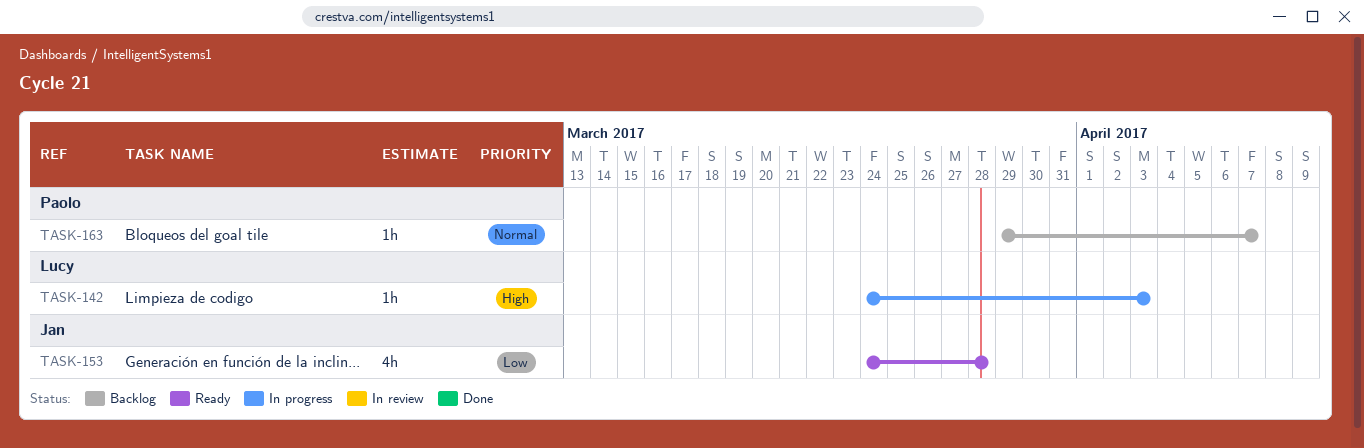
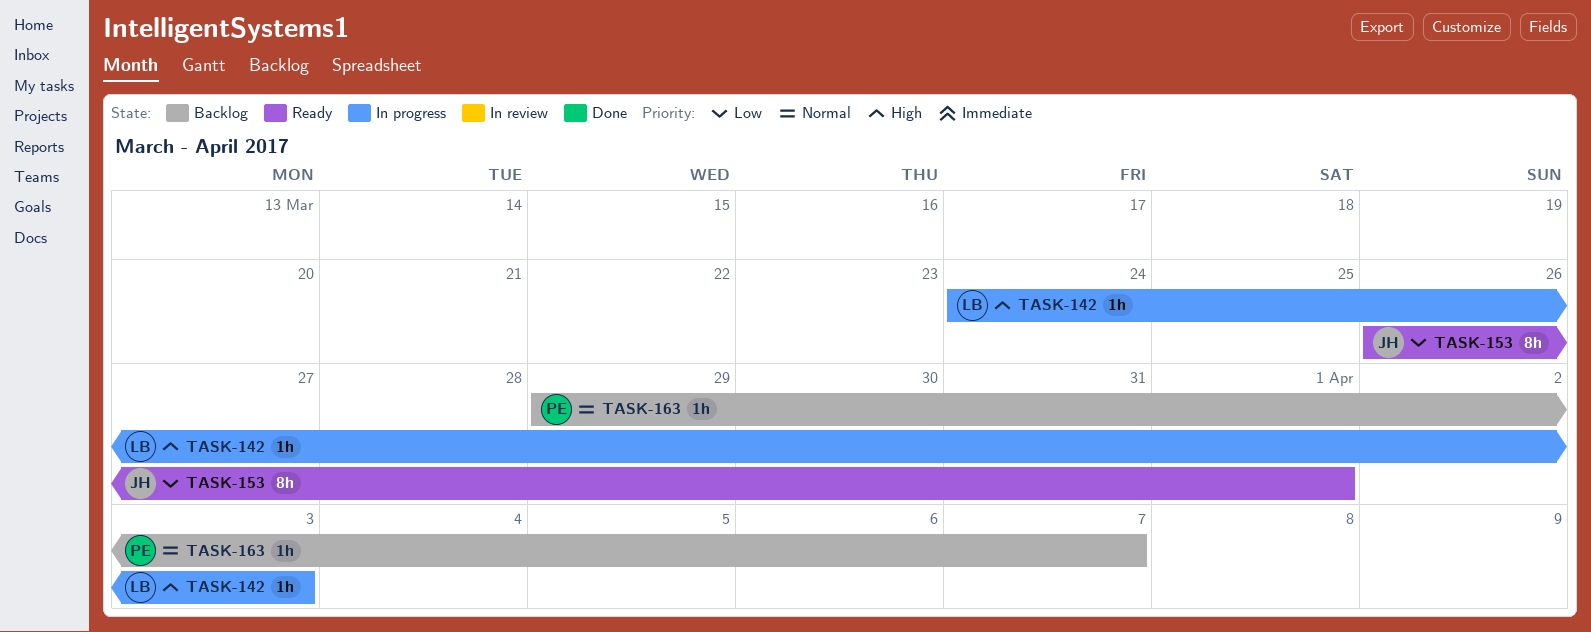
TASK-153, estimate: 4h -> 8h
TASK-153, start: Mar 24 -> Mar 26
TASK-153, due: Mar 28 -> Apr 1

